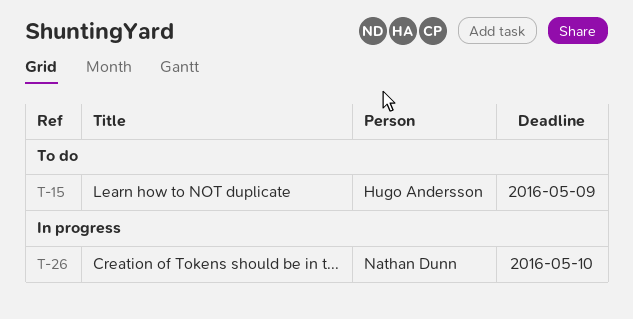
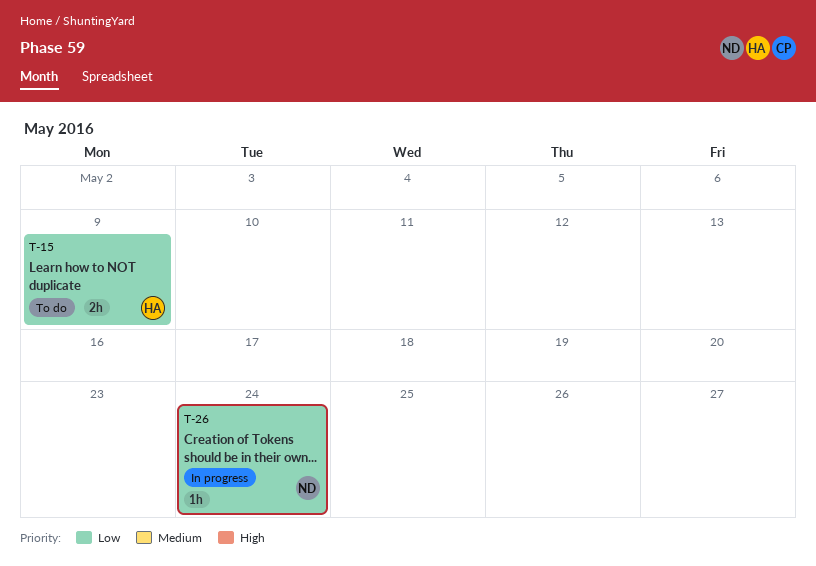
T-26, due: May 10 -> May 24

